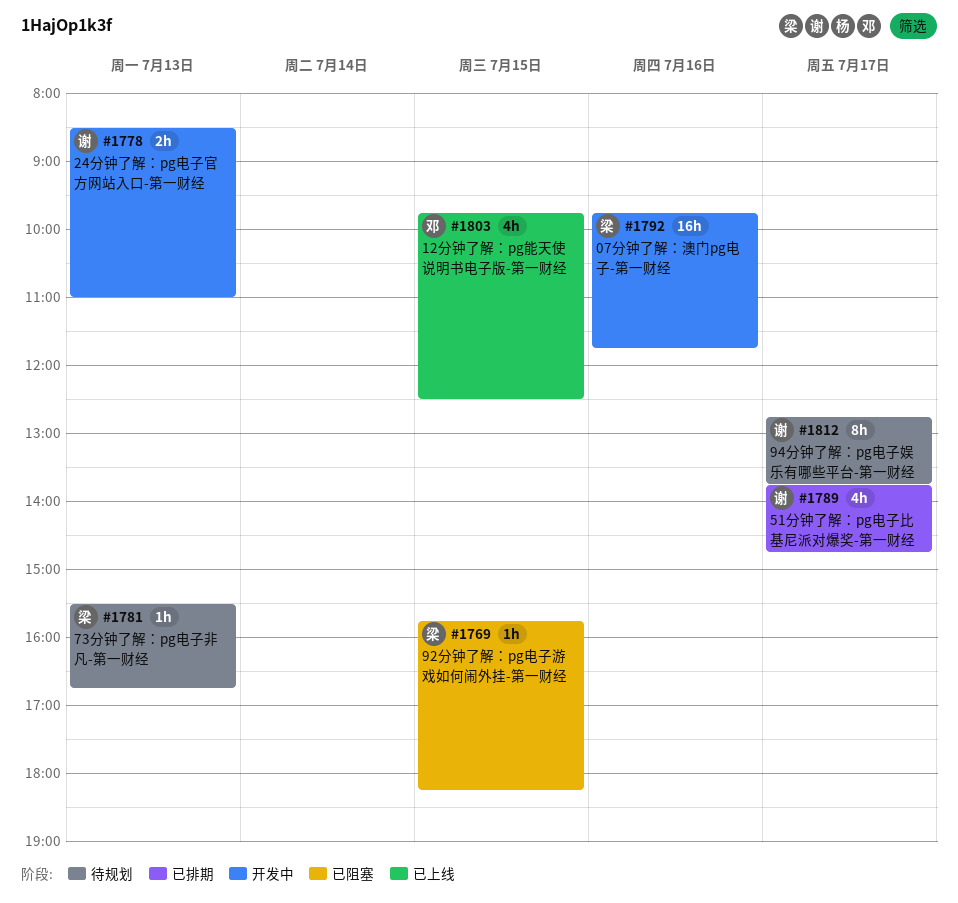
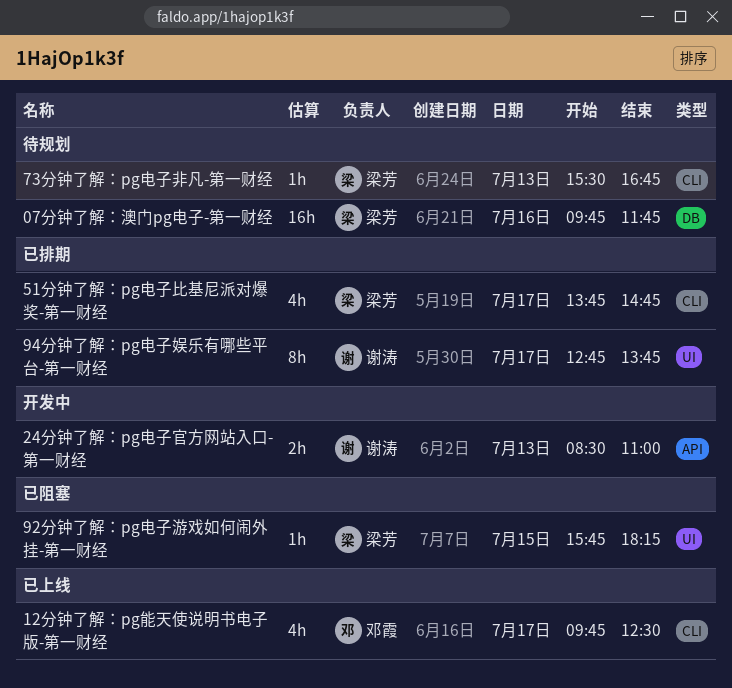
07分钟了解：澳门pg电子-第一财经, status: 开发中 -> 待规划
12分钟了解：pg能天使说明书电子版-第一财经, day: Jul 15 -> Jul 17
51分钟了解：pg电子比基尼派对爆奖-第一财经, owner: 谢涛 -> 梁芳
94分钟了解：pg电子娱乐有哪些平台-第一财经, status: 待规划 -> 已排期

